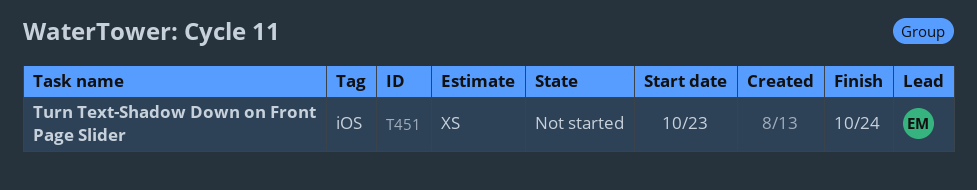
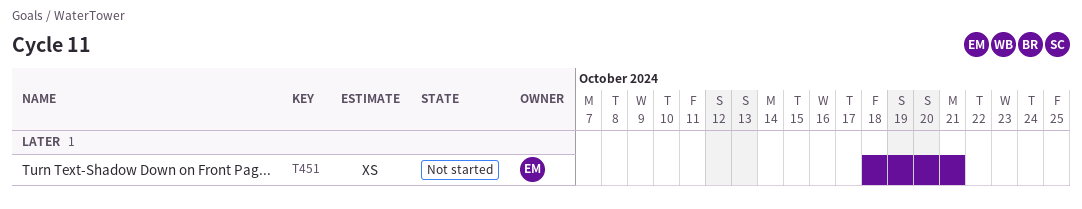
T451, start: Oct 23 -> Oct 18
T451, due: Oct 24 -> Oct 21

